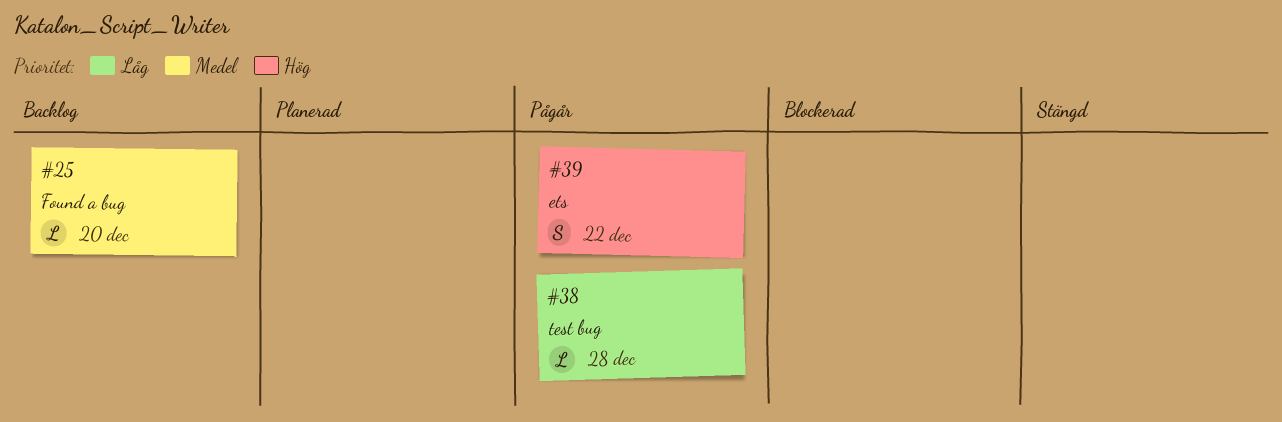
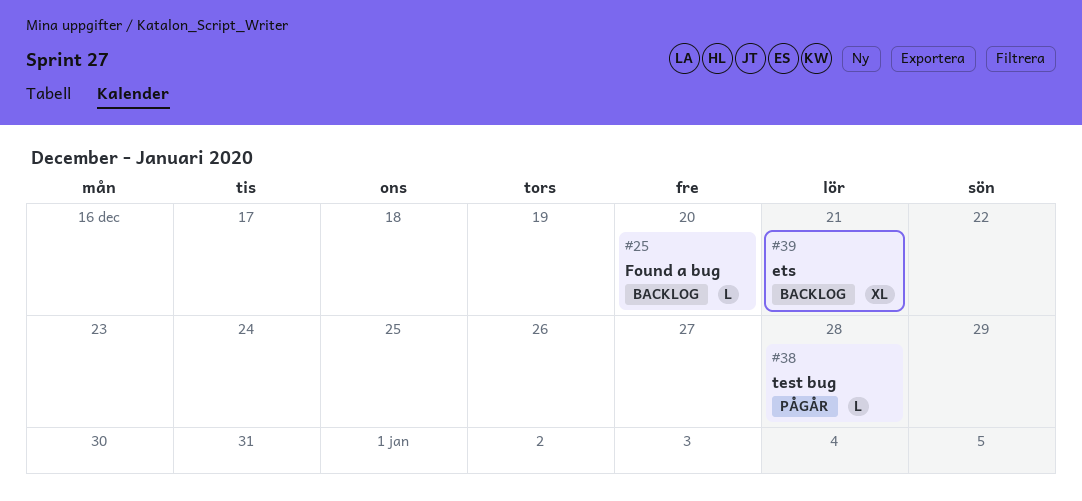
#39, status: Pågår -> Backlog
#39, estimate: S -> XL
#39, due: Dec 22 -> Dec 21

